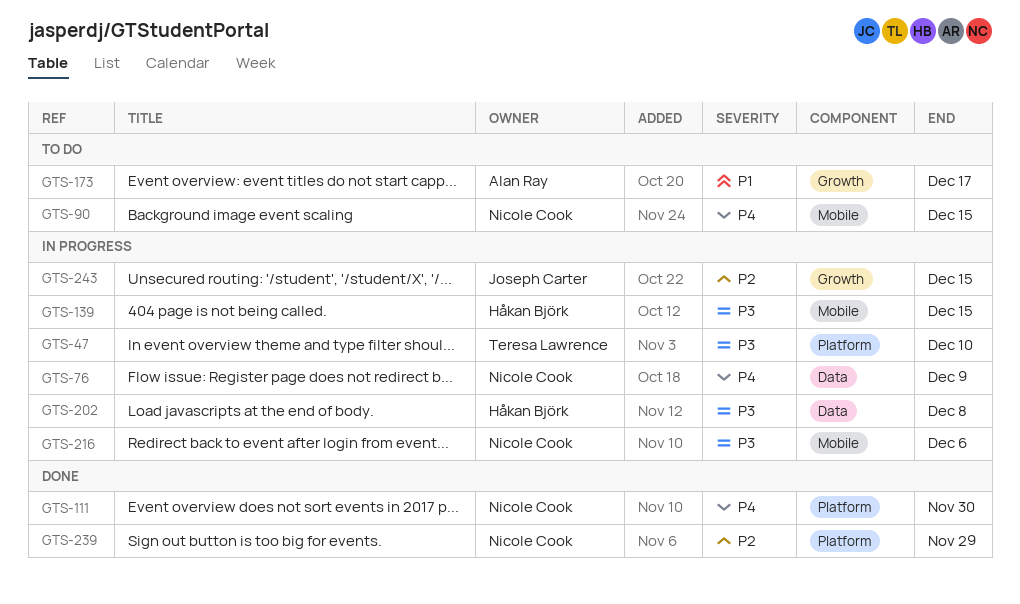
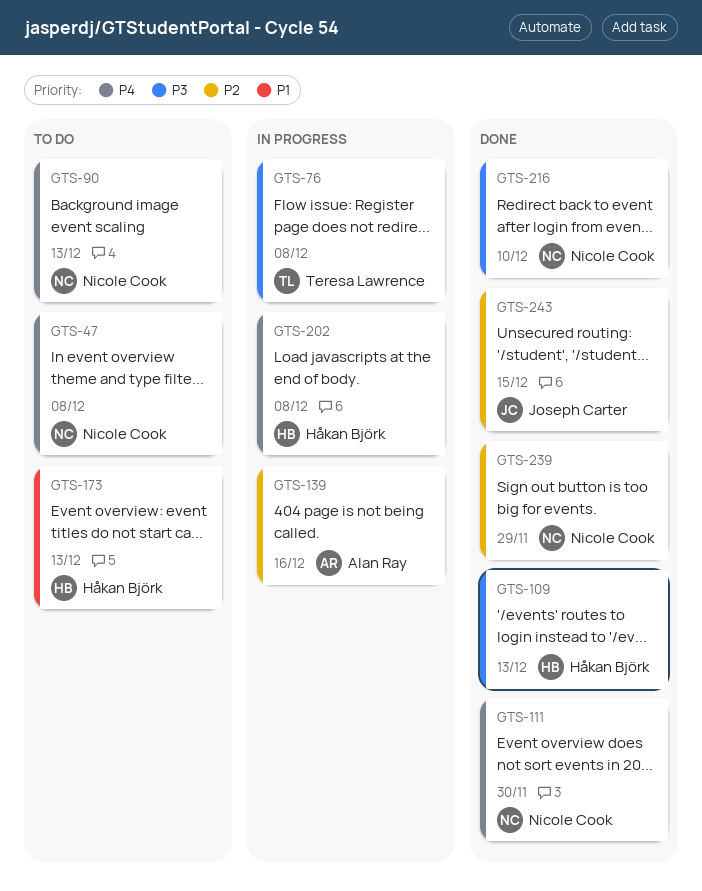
GTS-47, status: In progress -> To do
GTS-47, owner: Teresa Lawrence -> Nicole Cook
GTS-47, priority: P3 -> P4
GTS-47, due: Dec 10 -> Dec 8
GTS-76, owner: Nicole Cook -> Teresa Lawrence
GTS-76, priority: P4 -> P3
GTS-76, due: Dec 9 -> Dec 8
GTS-90, due: Dec 15 -> Dec 13
GTS-109: none -> present
GTS-139, owner: Håkan Björk -> Alan Ray
GTS-139, priority: P3 -> P2
GTS-139, due: Dec 15 -> Dec 16
GTS-173, owner: Alan Ray -> Håkan Björk
GTS-173, due: Dec 17 -> Dec 13
GTS-202, priority: P3 -> P4
GTS-216, status: In progress -> Done
GTS-216, due: Dec 6 -> Dec 10
GTS-243, status: In progress -> Done

